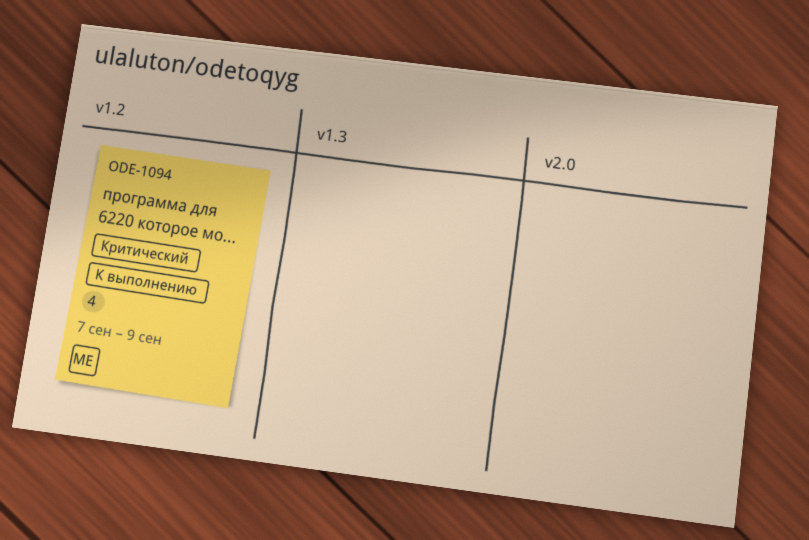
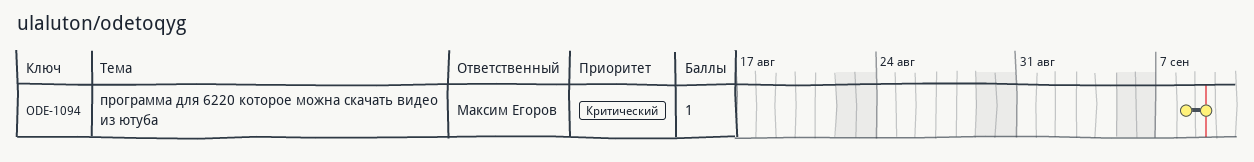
ODE-1094, estimate: 4 -> 1
ODE-1094, start: Sep 7 -> Sep 8

